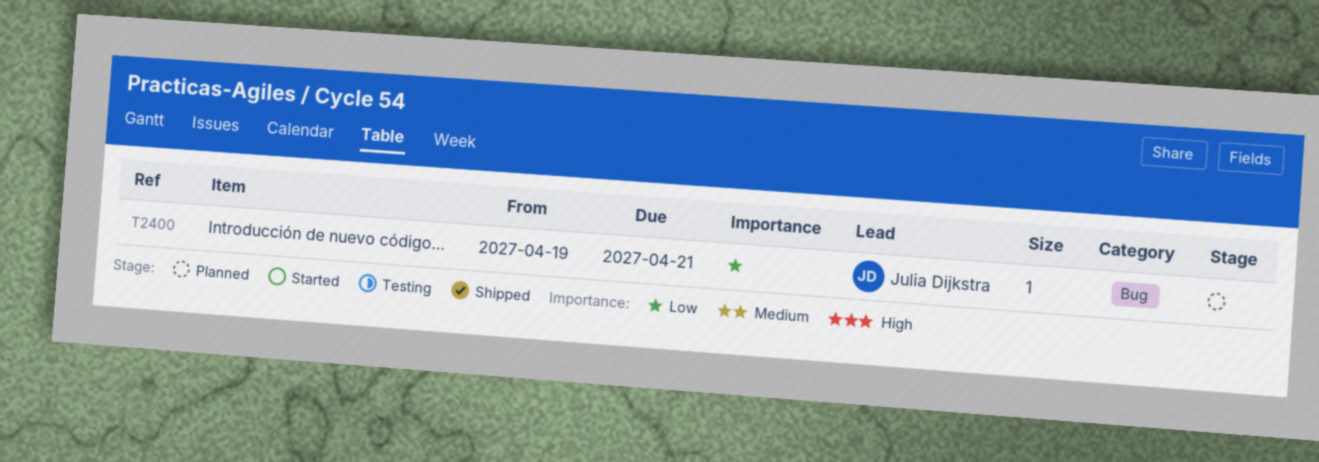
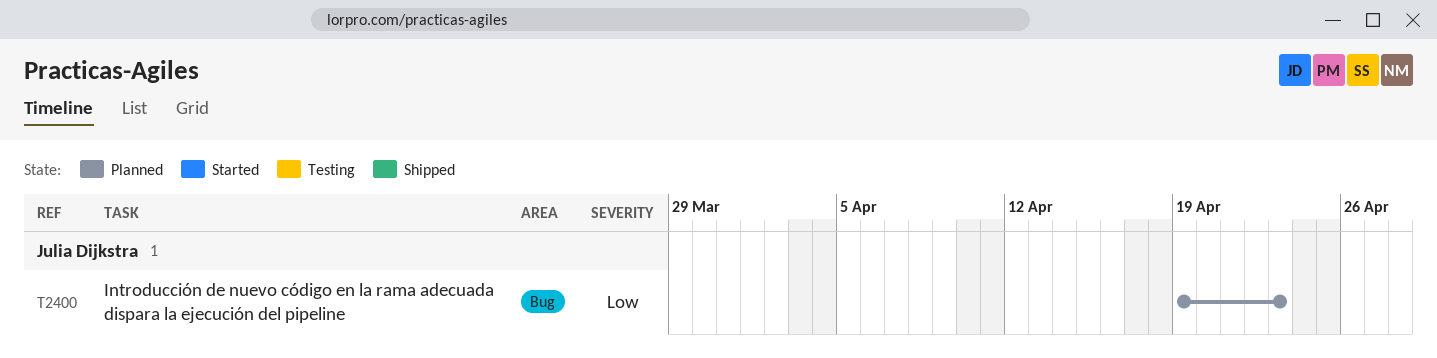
T2400, due: Apr 21 -> Apr 23

